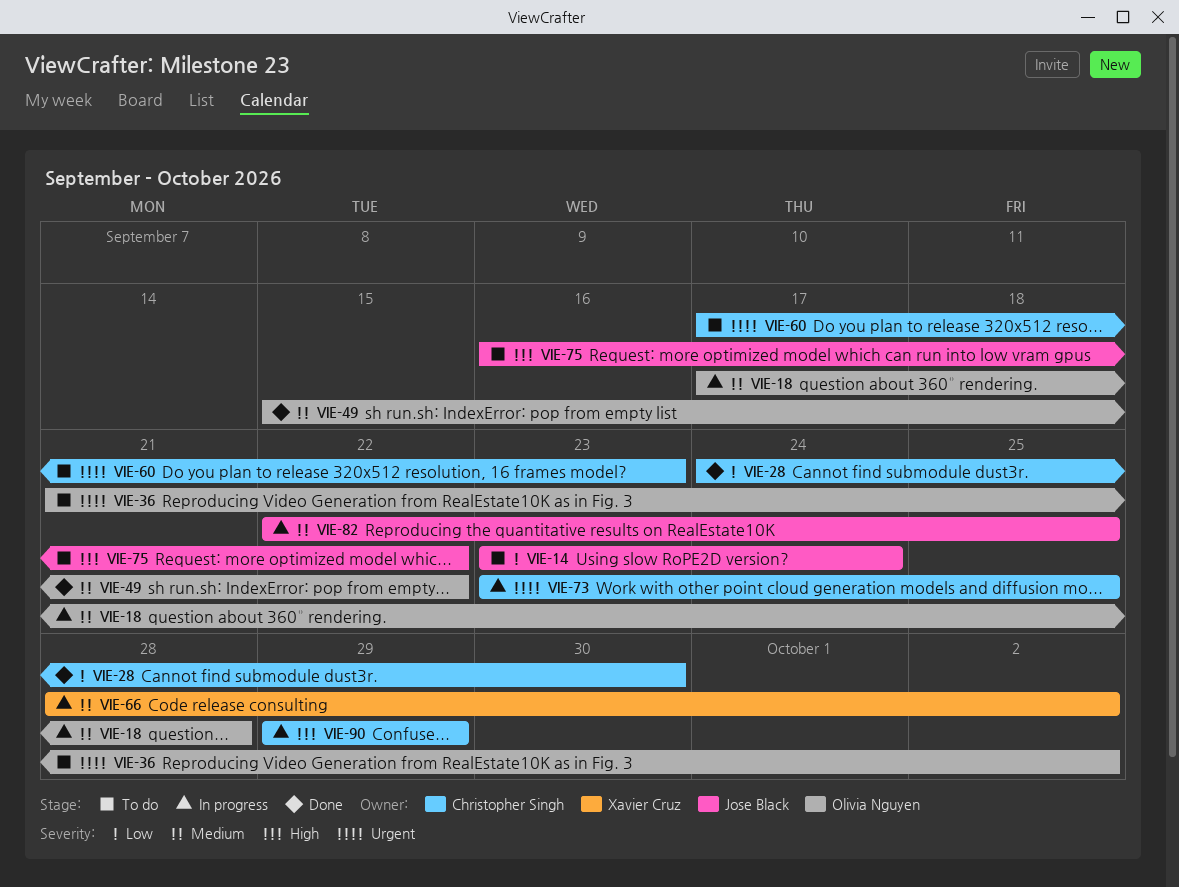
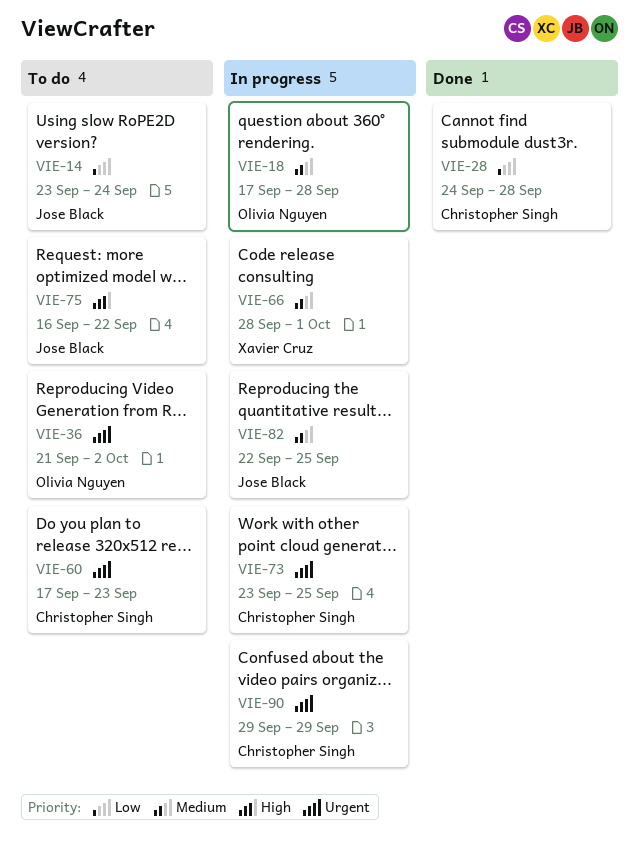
VIE-28, due: Sep 30 -> Sep 28
VIE-49: present -> none
VIE-66, due: Oct 2 -> Oct 1
VIE-90, priority: High -> Urgent

